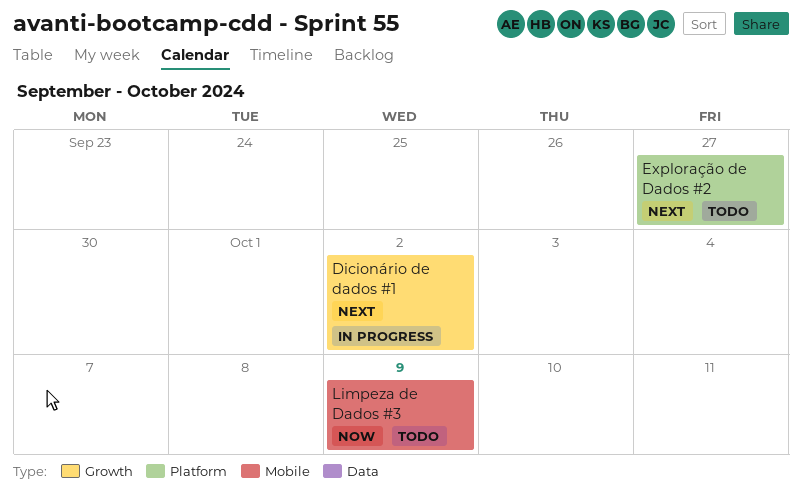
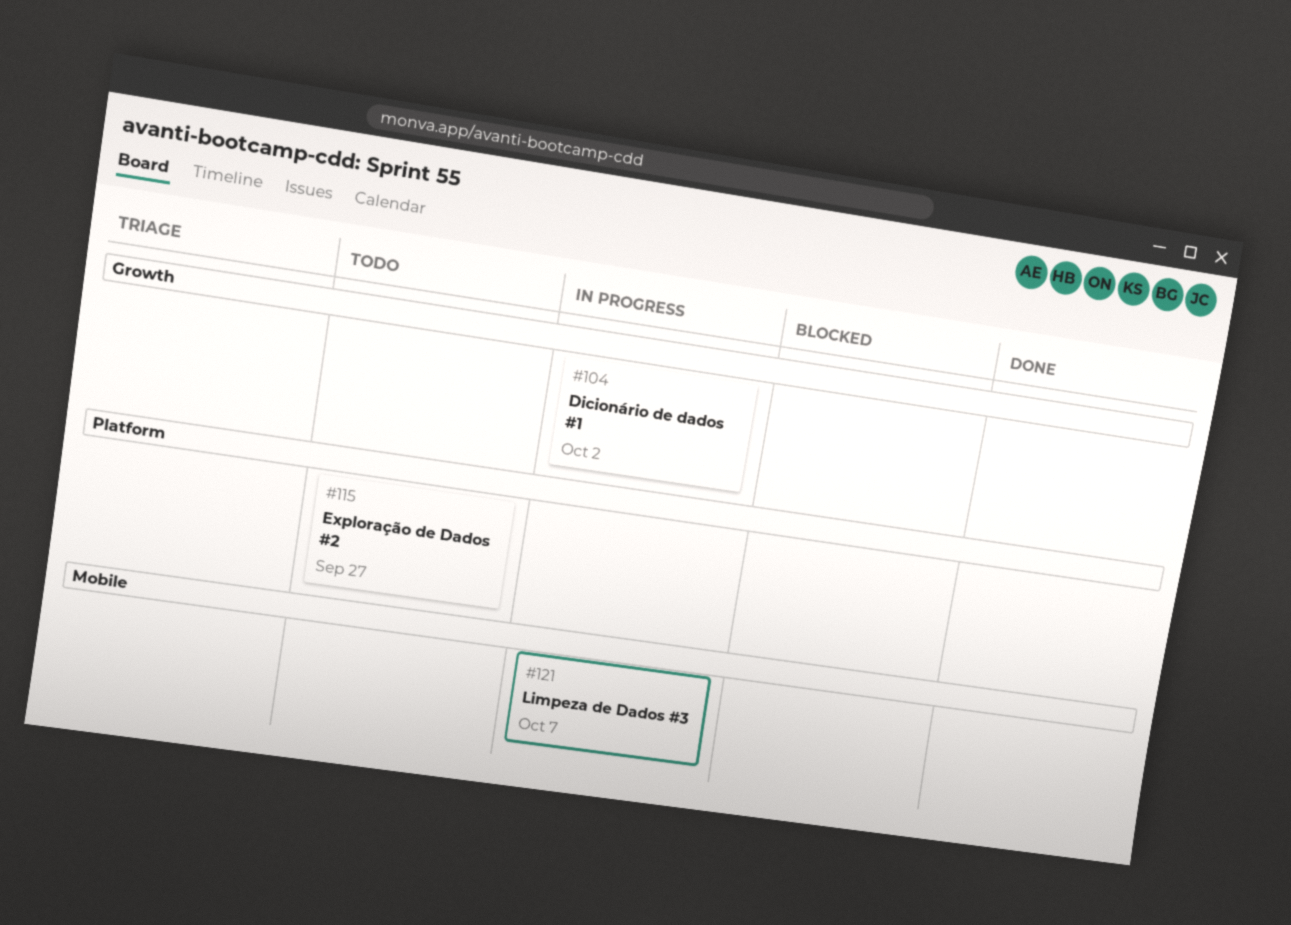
Limpeza de Dados #3, status: Todo -> In progress
Limpeza de Dados #3, due: Oct 9 -> Oct 7

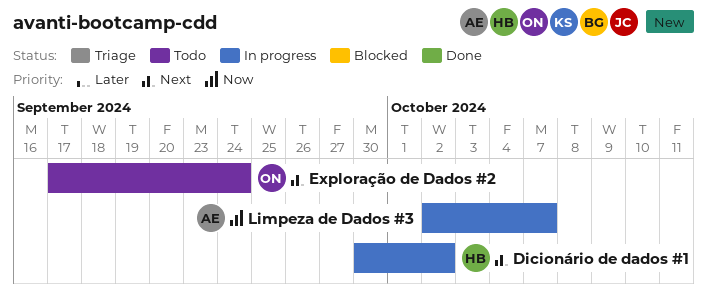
Exploração de Dados #2, due: Sep 27 -> Sep 24

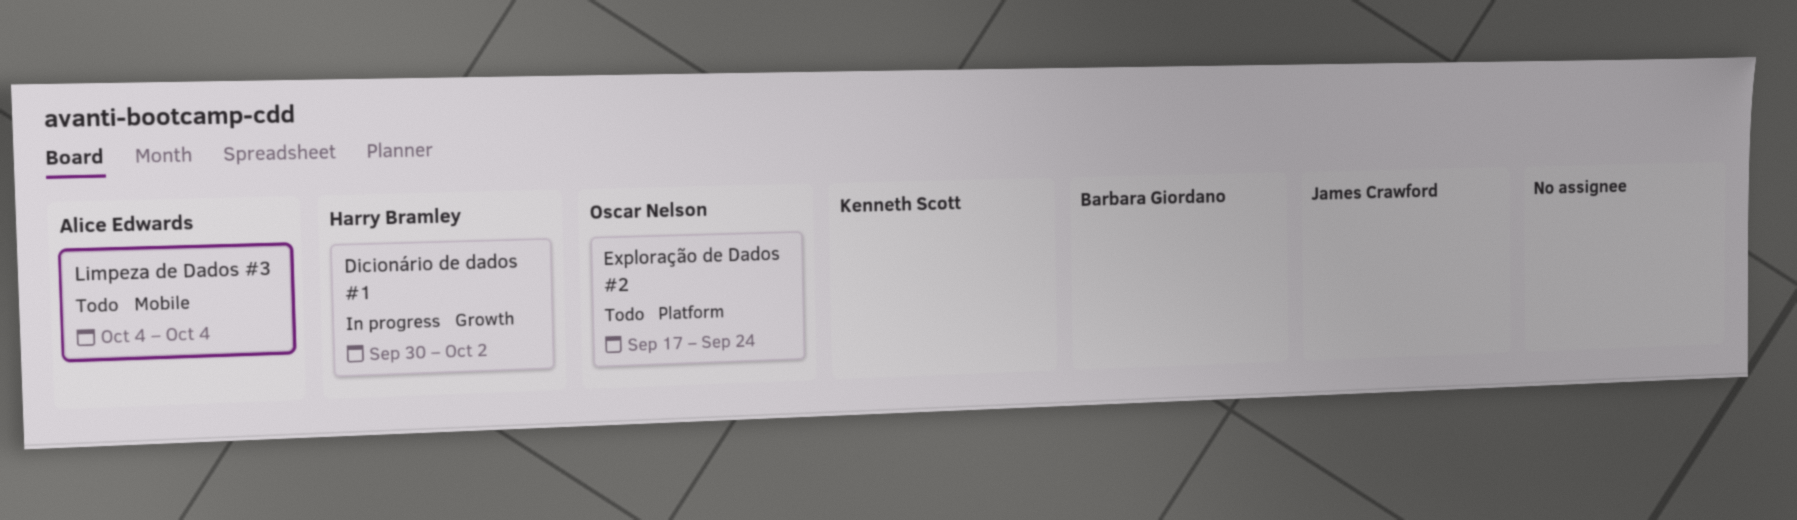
Limpeza de Dados #3, status: In progress -> Todo
Limpeza de Dados #3, start: Oct 2 -> Oct 4
Limpeza de Dados #3, due: Oct 7 -> Oct 4

